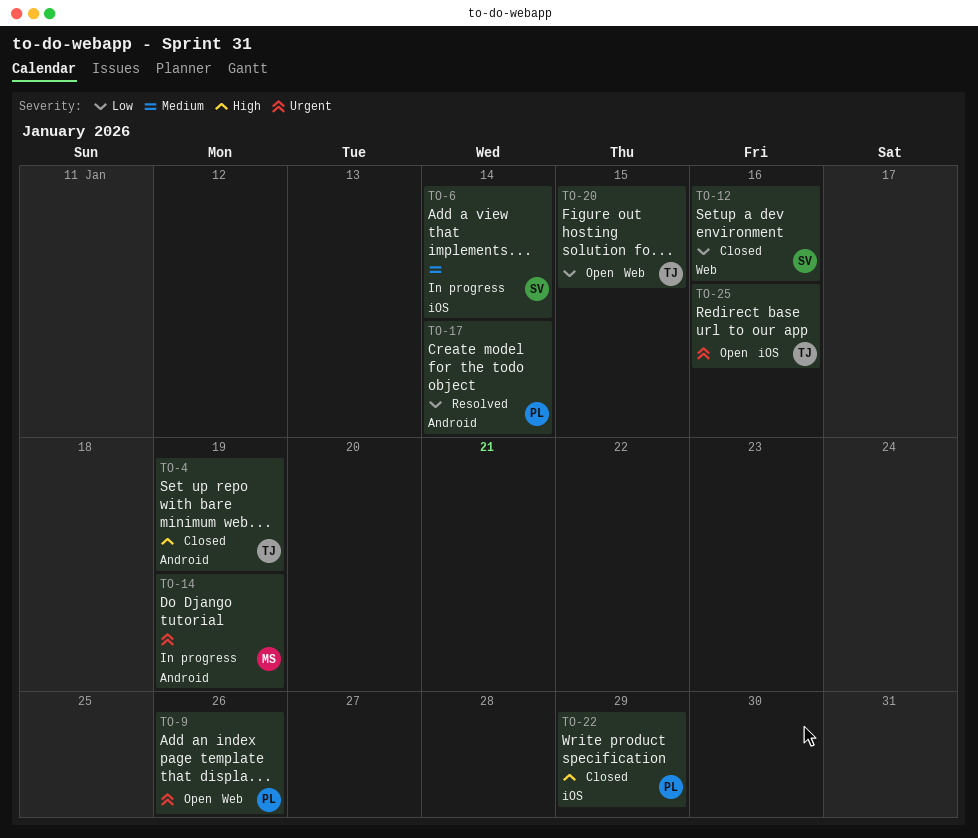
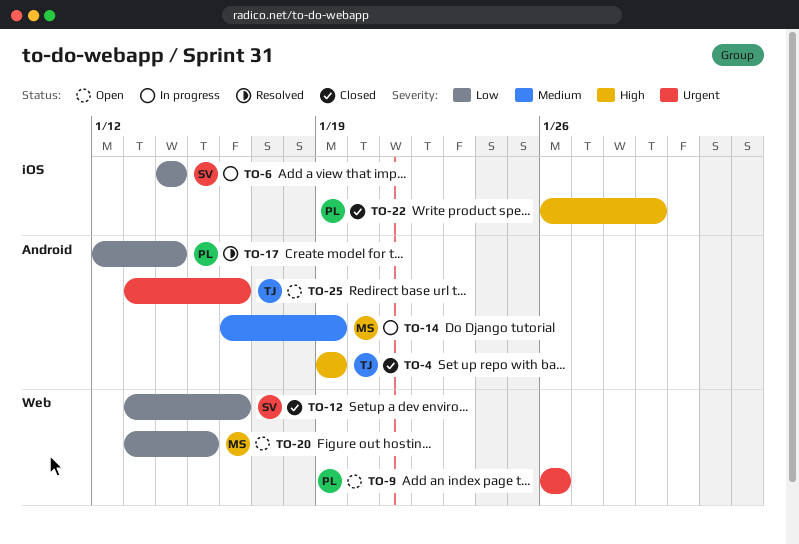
TO-6, priority: Medium -> Low
TO-14, priority: Urgent -> Medium
TO-20, owner: TJ -> MS
TO-25, label: iOS -> Android

